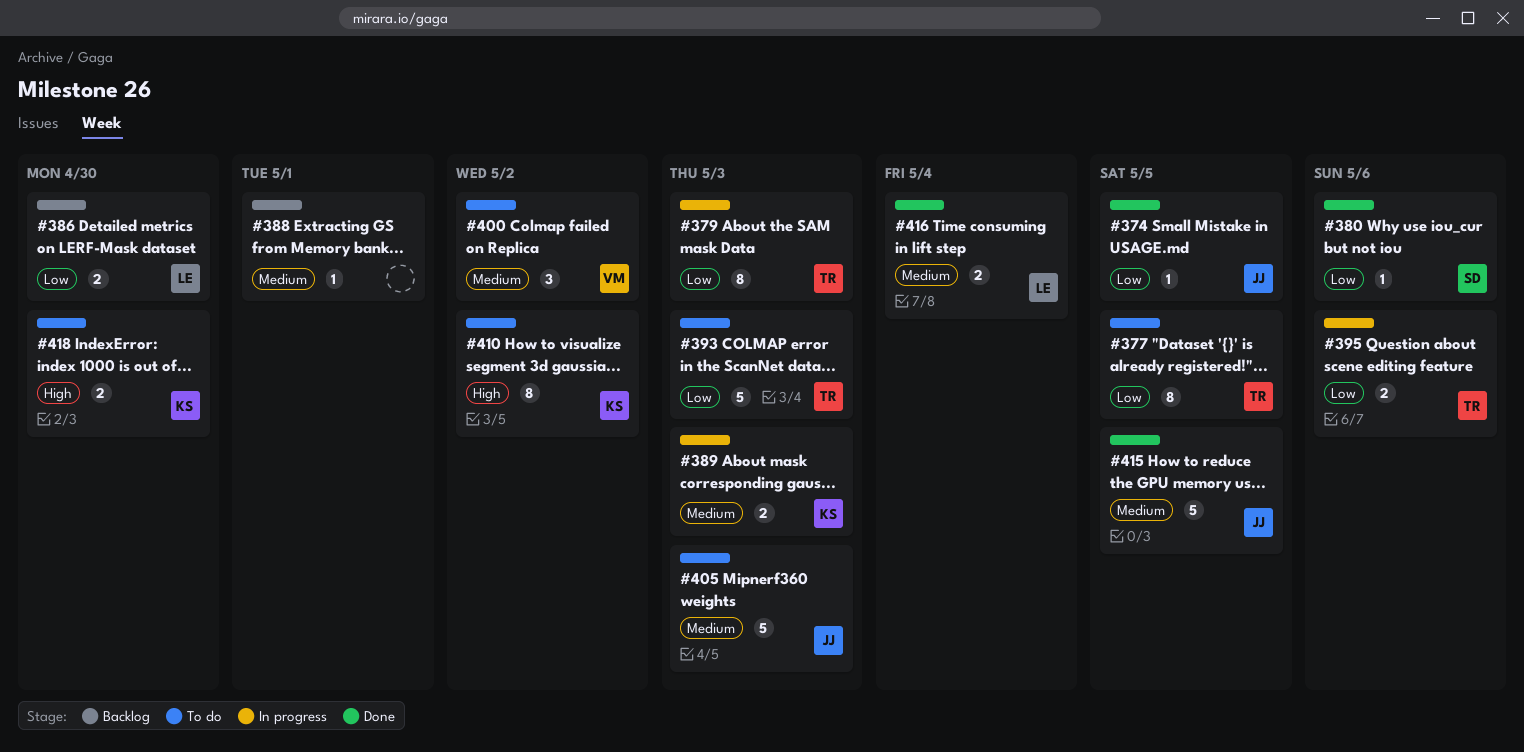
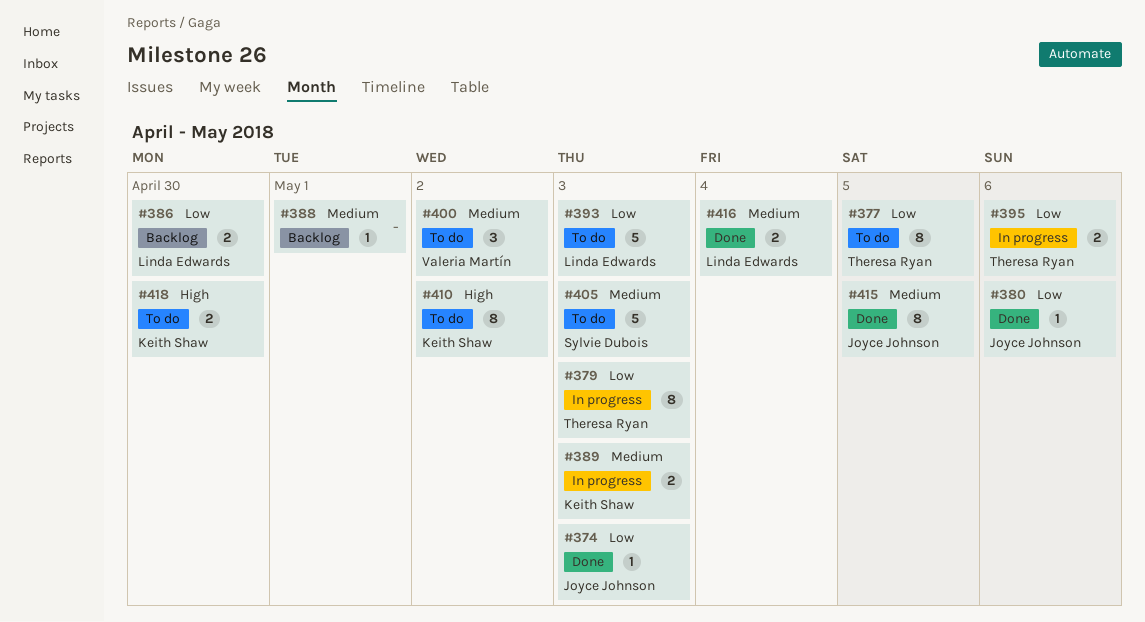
#374, due: May 5 -> May 3
#380, owner: Sylvie Dubois -> Joyce Johnson
#393, owner: Theresa Ryan -> Linda Edwards
#405, owner: Joyce Johnson -> Sylvie Dubois
#415, estimate: 5 -> 8

